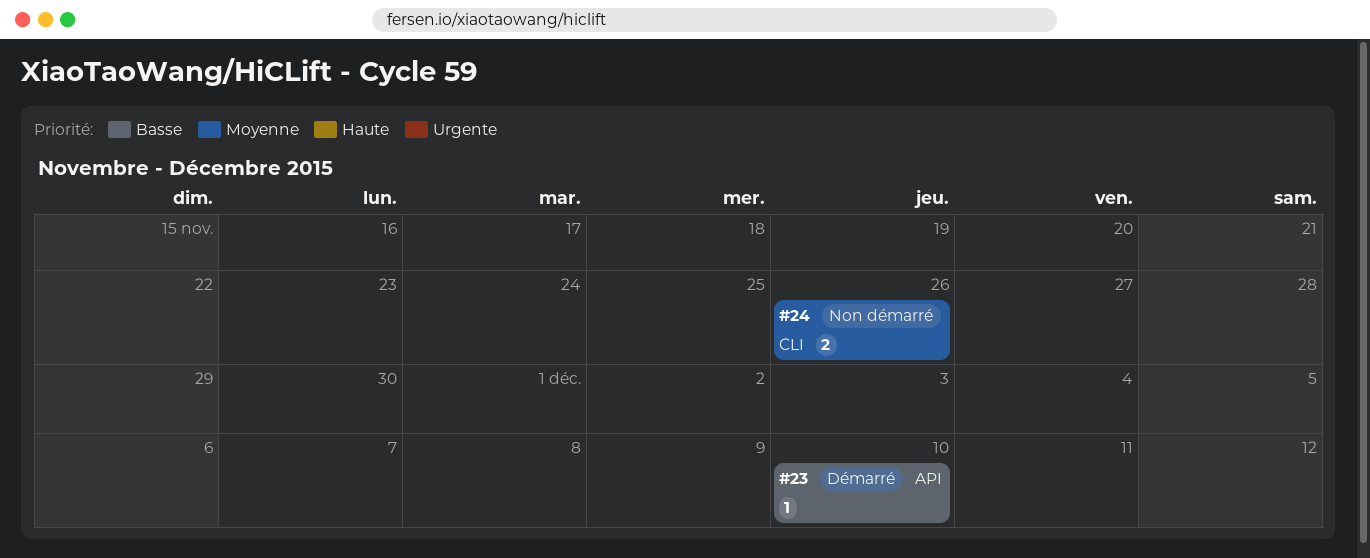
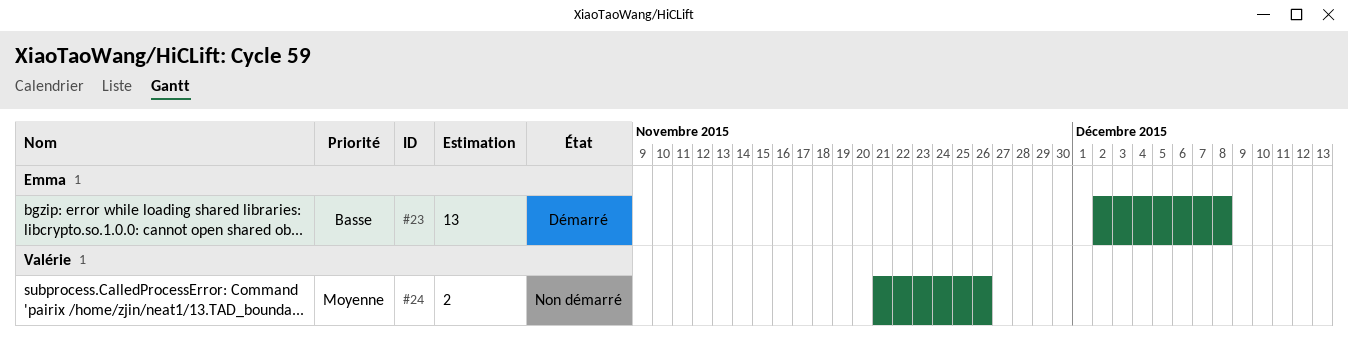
#23, estimate: 1 -> 13
#23, due: Dec 10 -> Dec 8

